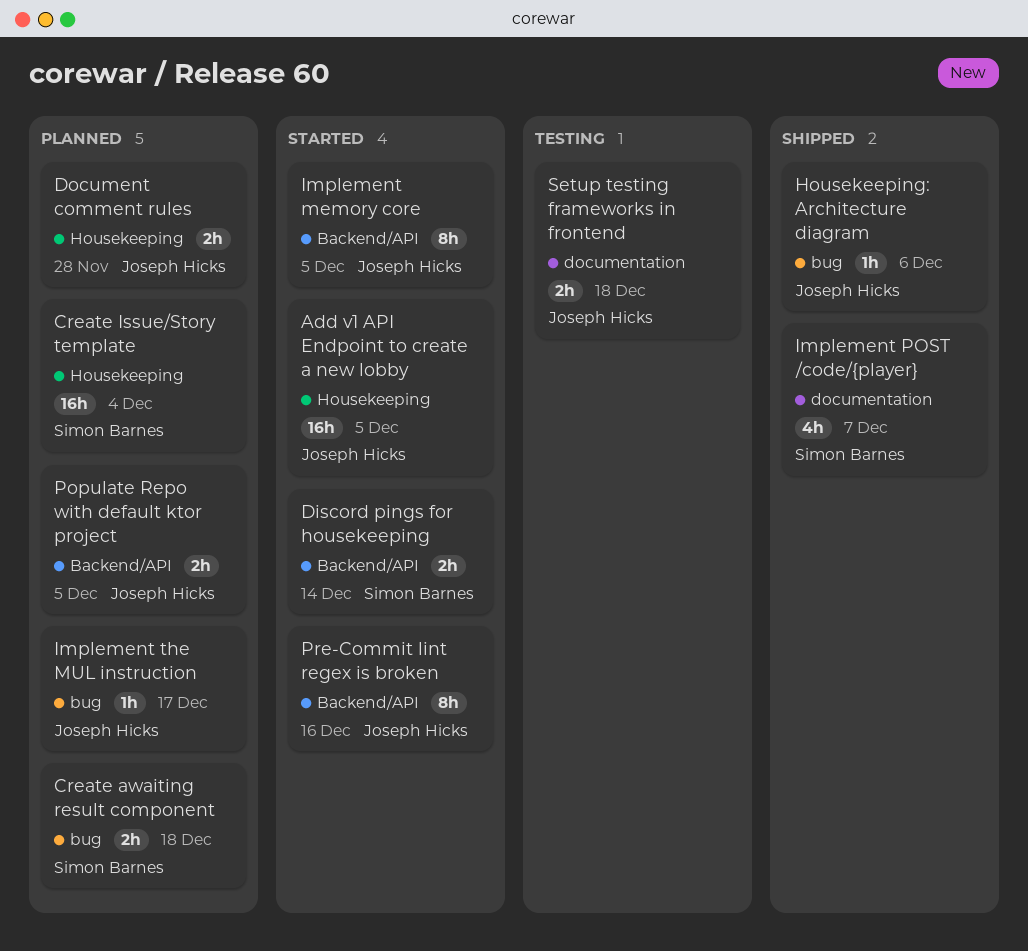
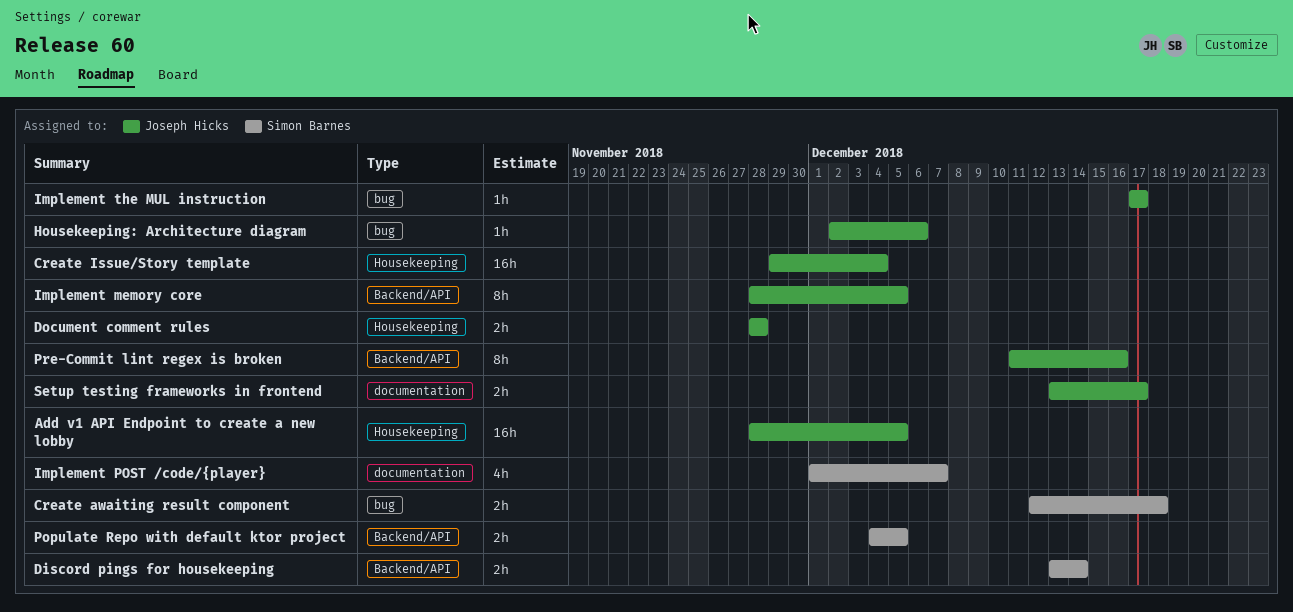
Create Issue/Story template, owner: Simon Barnes -> Joseph Hicks
Populate Repo with default ktor project, owner: Joseph Hicks -> Simon Barnes
Setup testing frameworks in frontend, due: Dec 18 -> Dec 17

